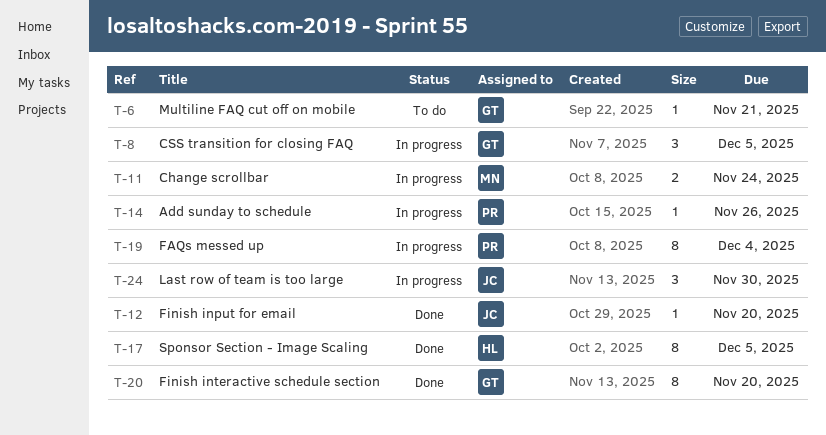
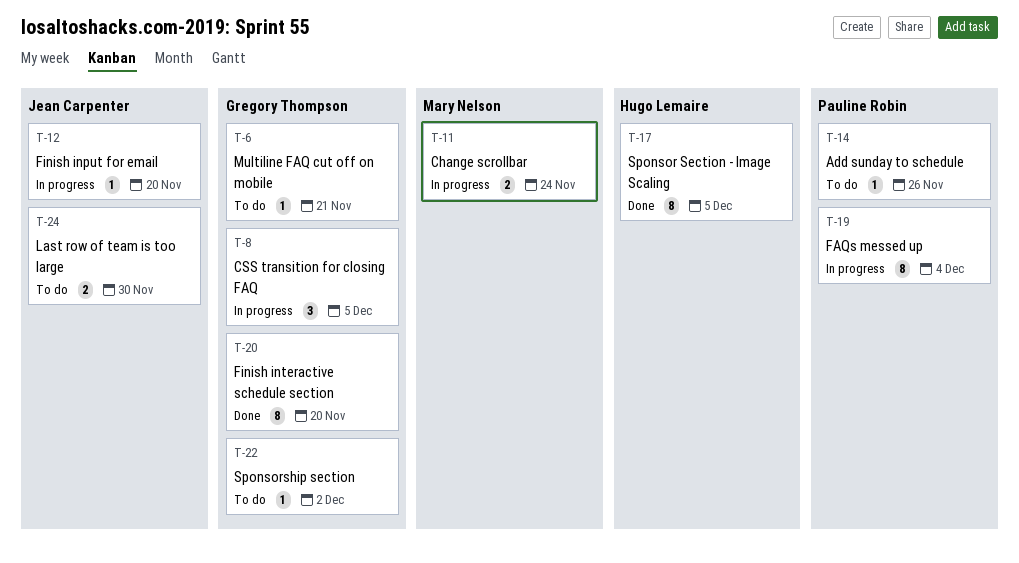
T-12, status: Done -> In progress
T-14, status: In progress -> To do
T-22: none -> present
T-24, status: In progress -> To do
T-24, estimate: 3 -> 2

